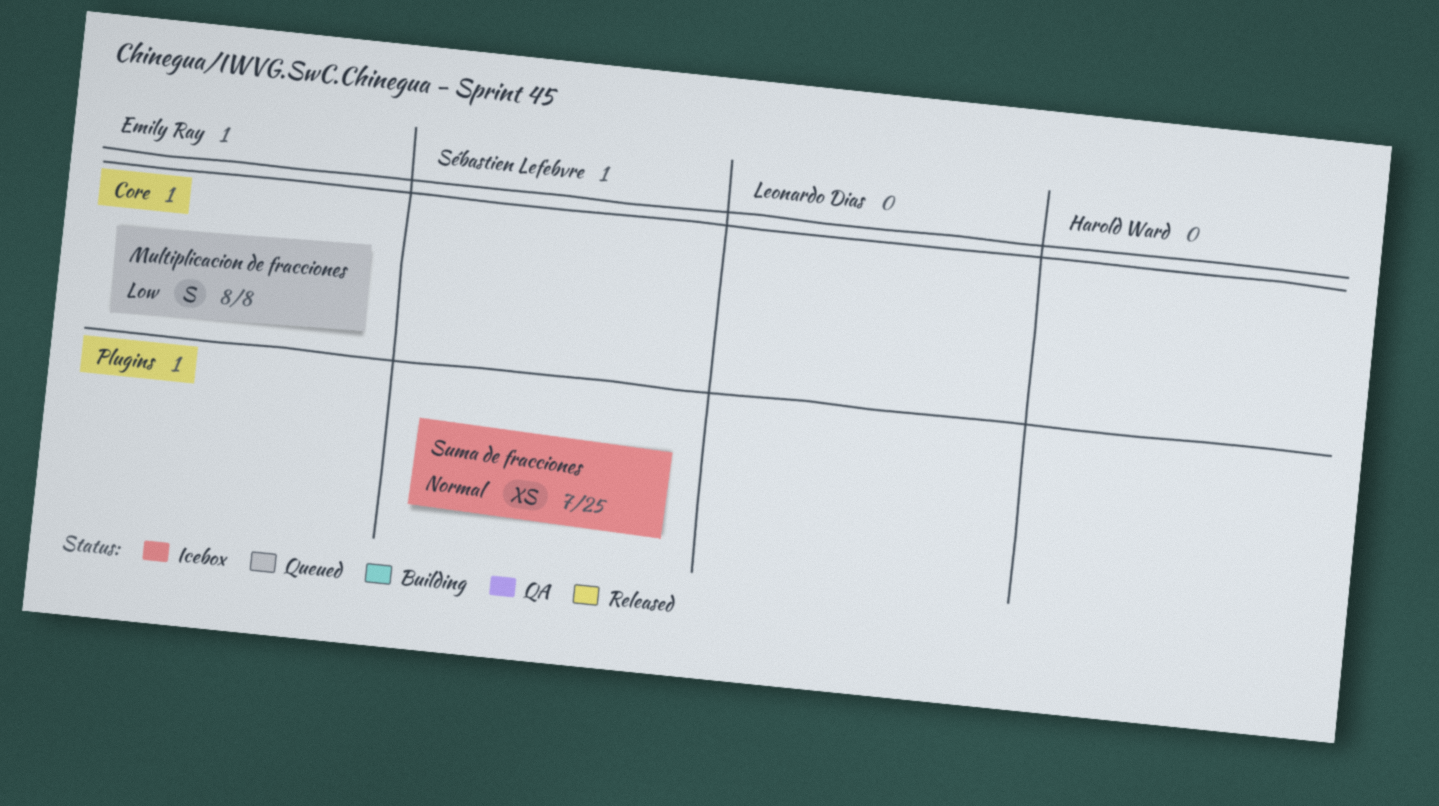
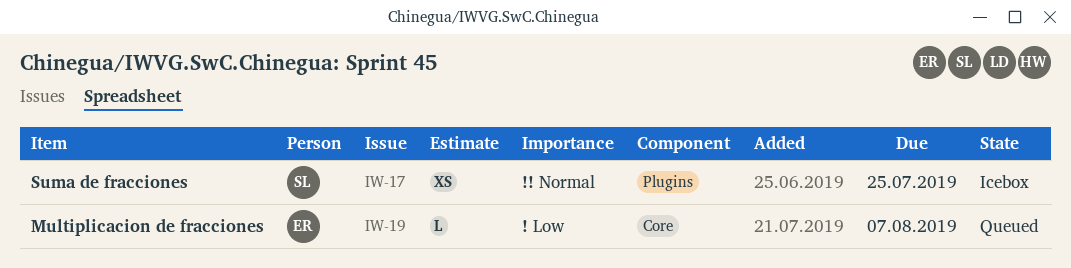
Multiplicacion de fracciones, estimate: S -> L
Multiplicacion de fracciones, due: Aug 8 -> Aug 7

